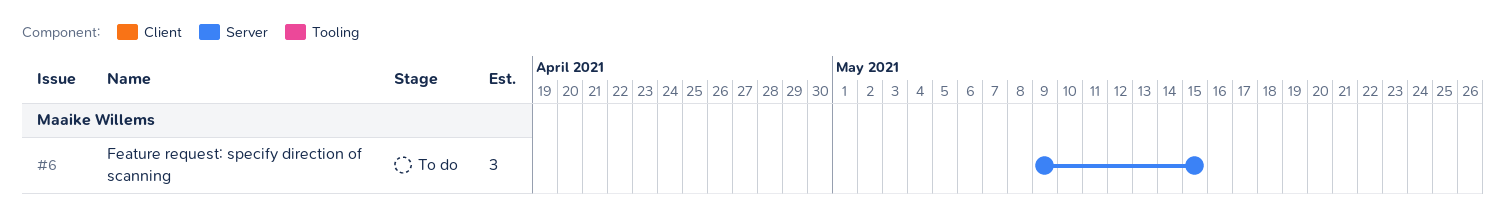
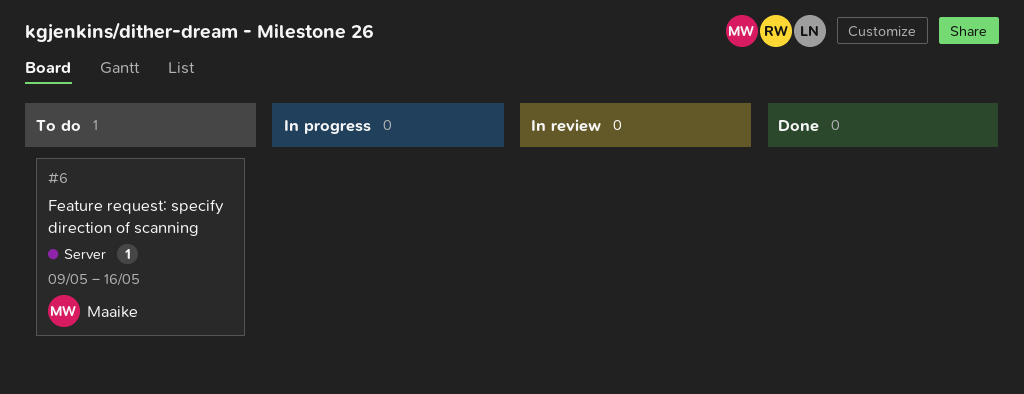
#6, estimate: 3 -> 1
#6, due: May 15 -> May 16

